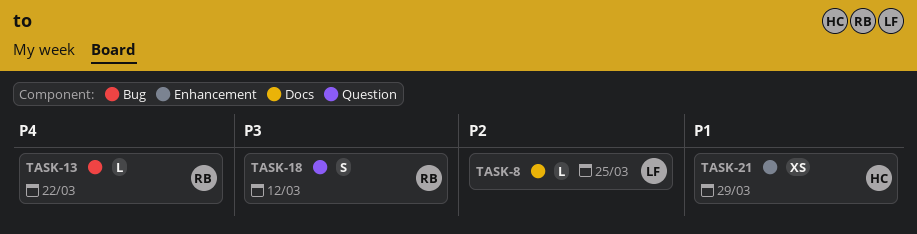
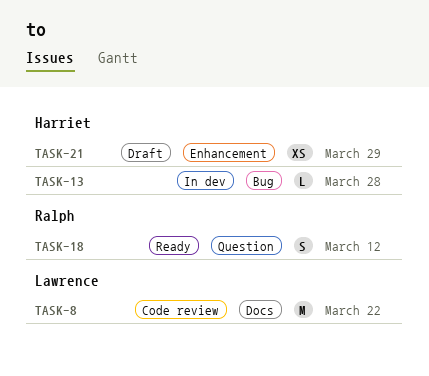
TASK-8, estimate: L -> M
TASK-8, due: Mar 25 -> Mar 22
TASK-13, owner: Ralph -> Harriet
TASK-13, due: Mar 22 -> Mar 28

